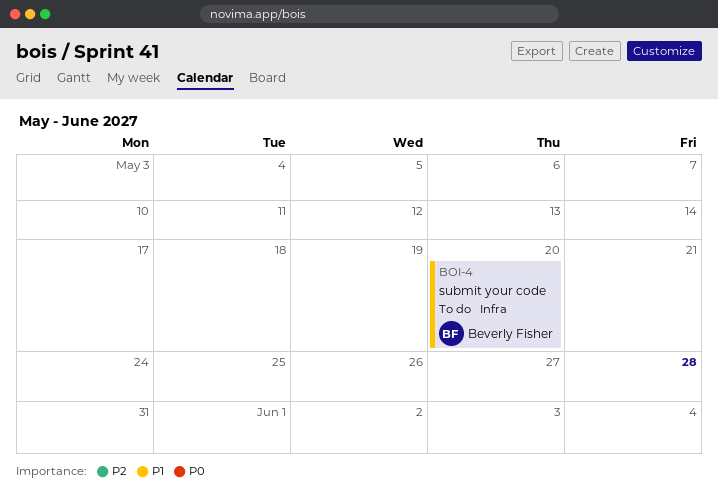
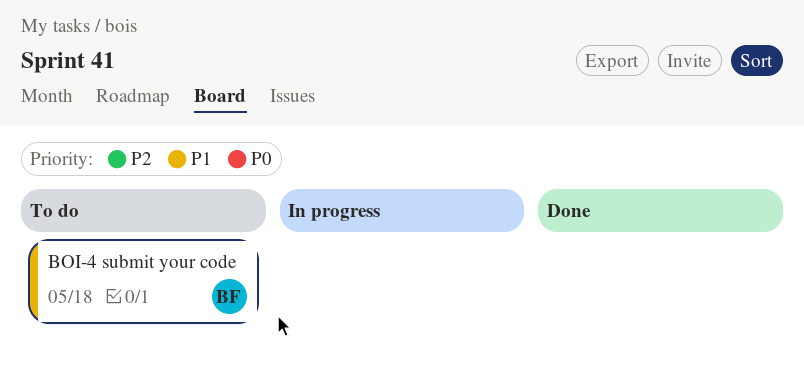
BOI-4, due: May 20 -> May 18

